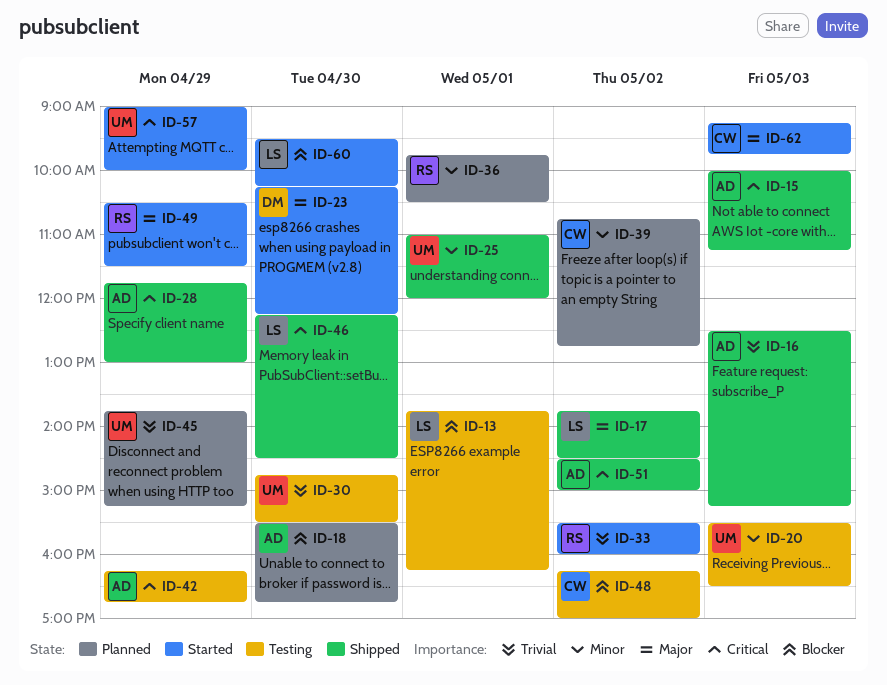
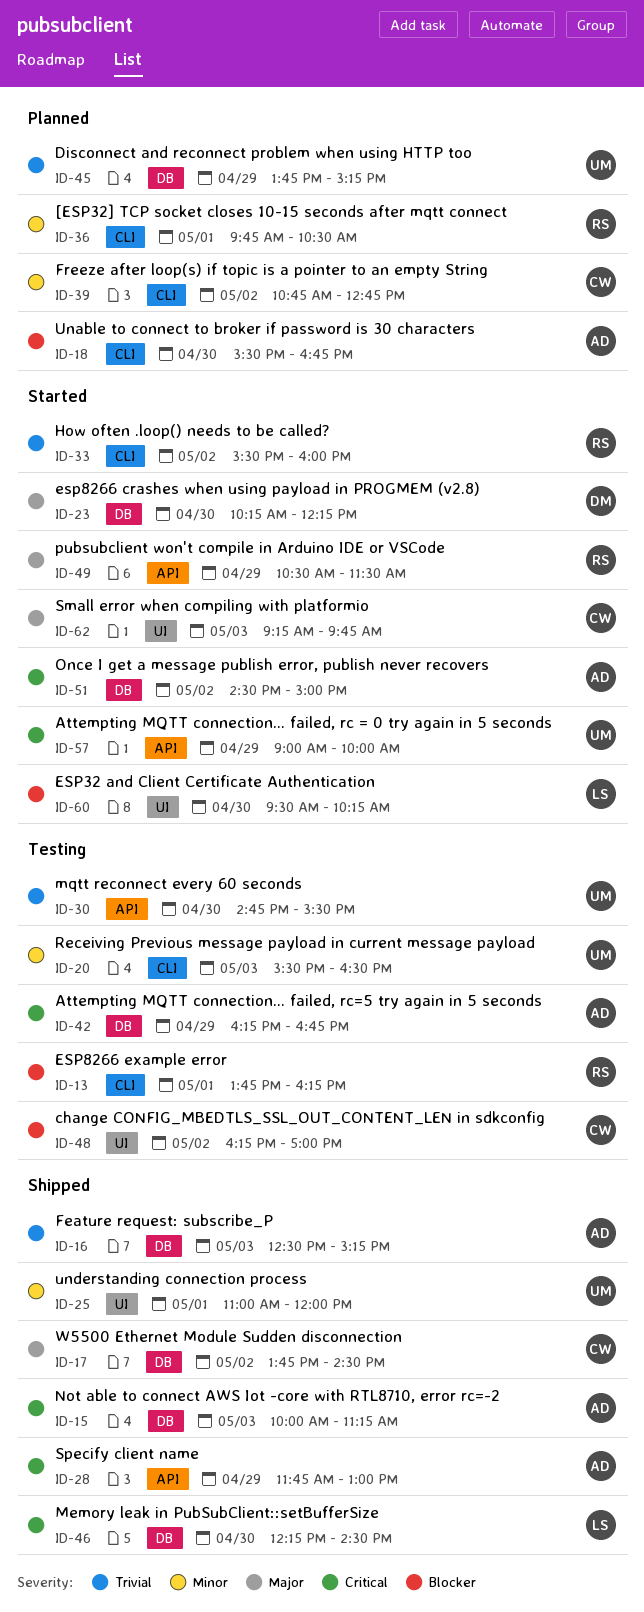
ID-13, owner: LS -> RS
ID-17, owner: LS -> CW
ID-51, status: Shipped -> Started

